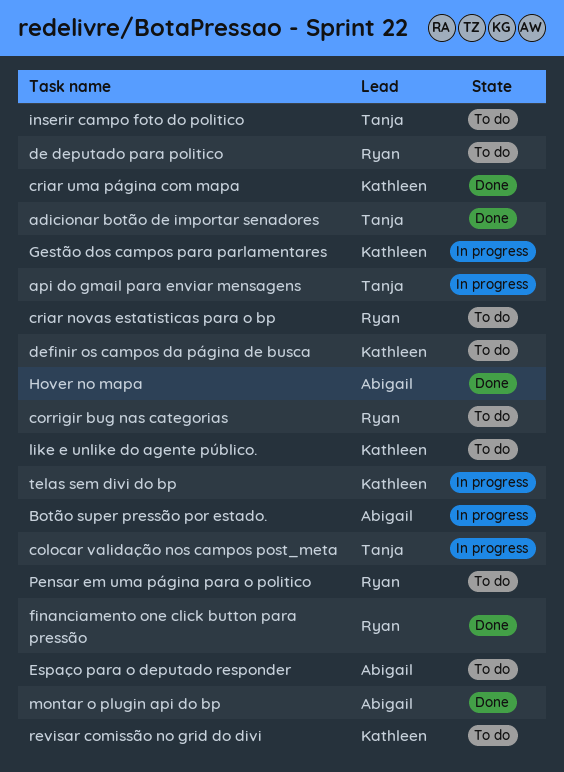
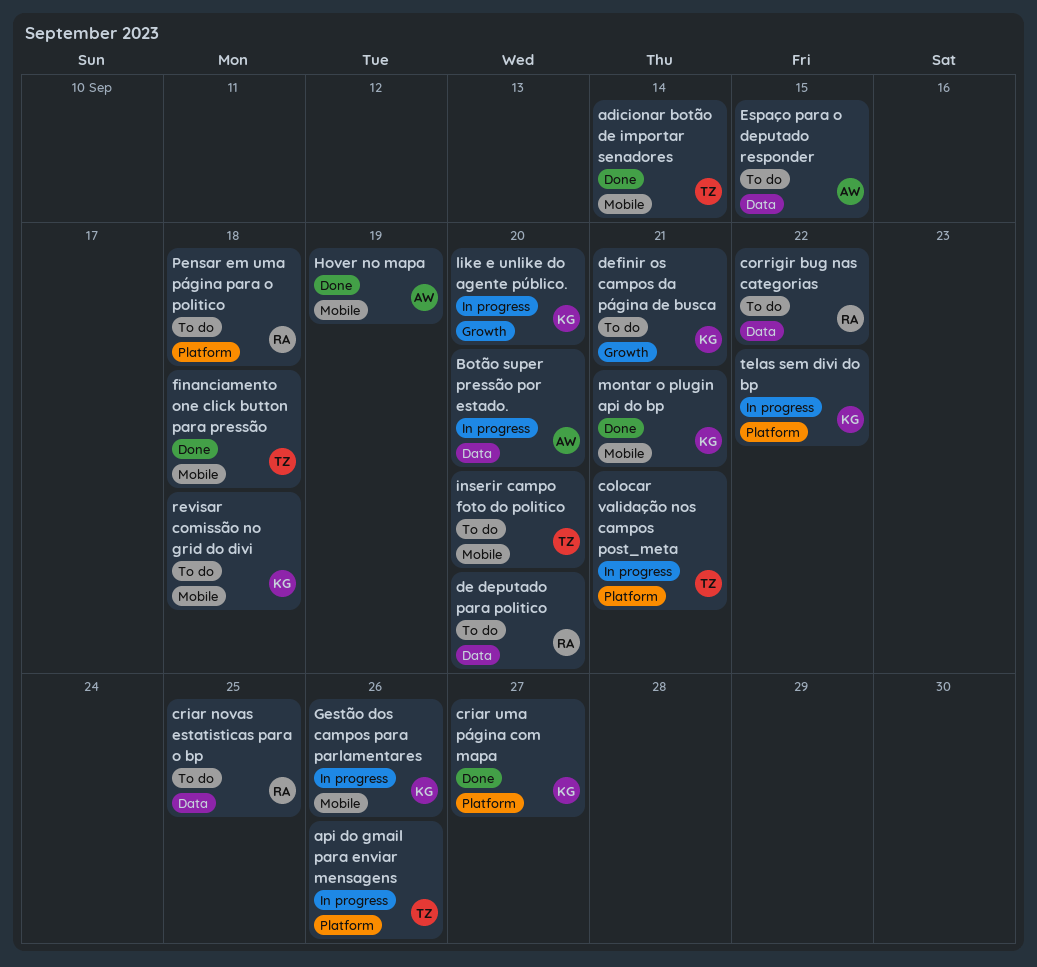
financiamento one click button para pressão, owner: Ryan -> Tanja
like e unlike do agente público., status: To do -> In progress
montar o plugin api do bp, owner: Abigail -> Kathleen

